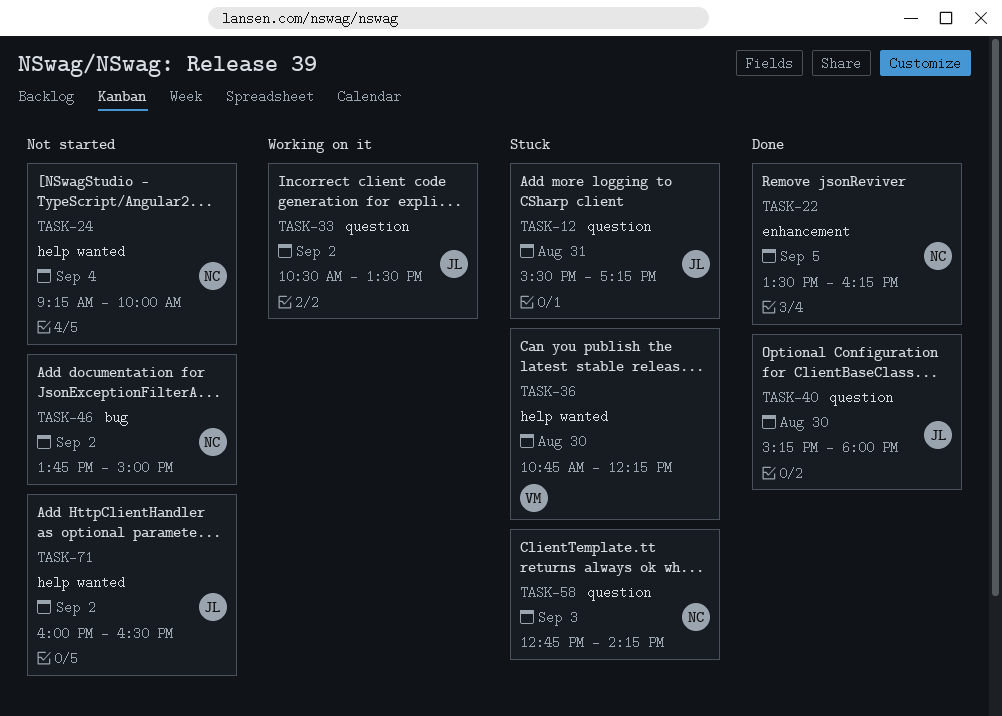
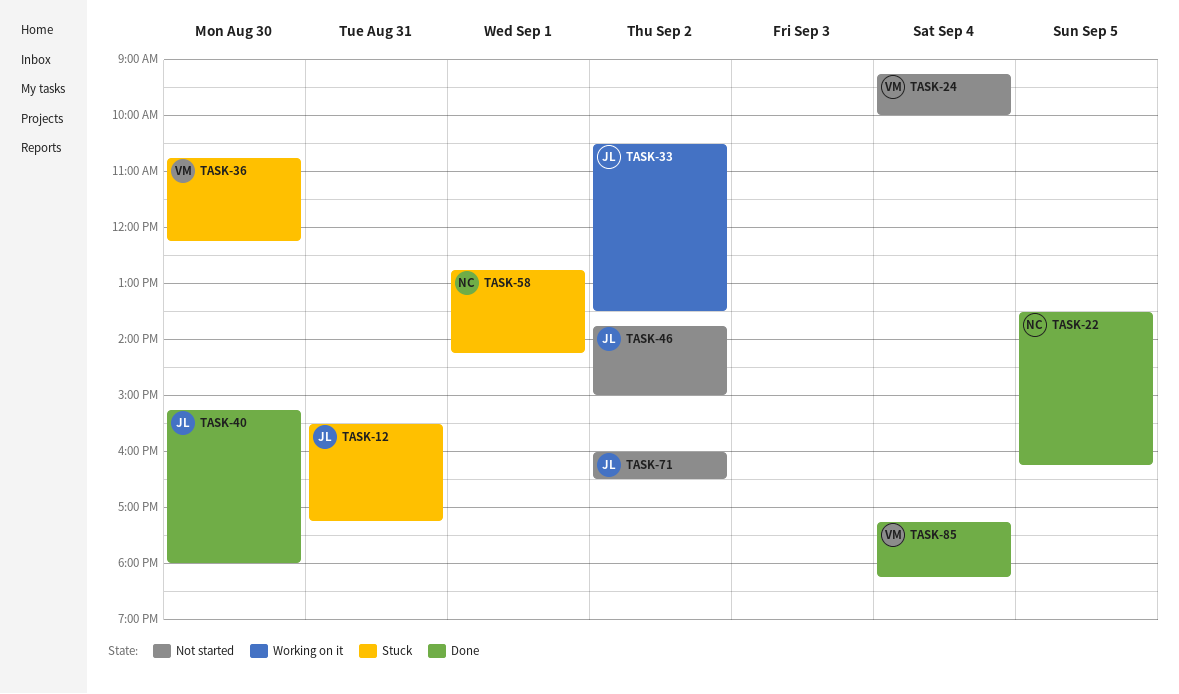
TASK-24, owner: NC -> VM
TASK-46, owner: NC -> JL
TASK-58, day: Sep 3 -> Sep 1
TASK-85: none -> present

